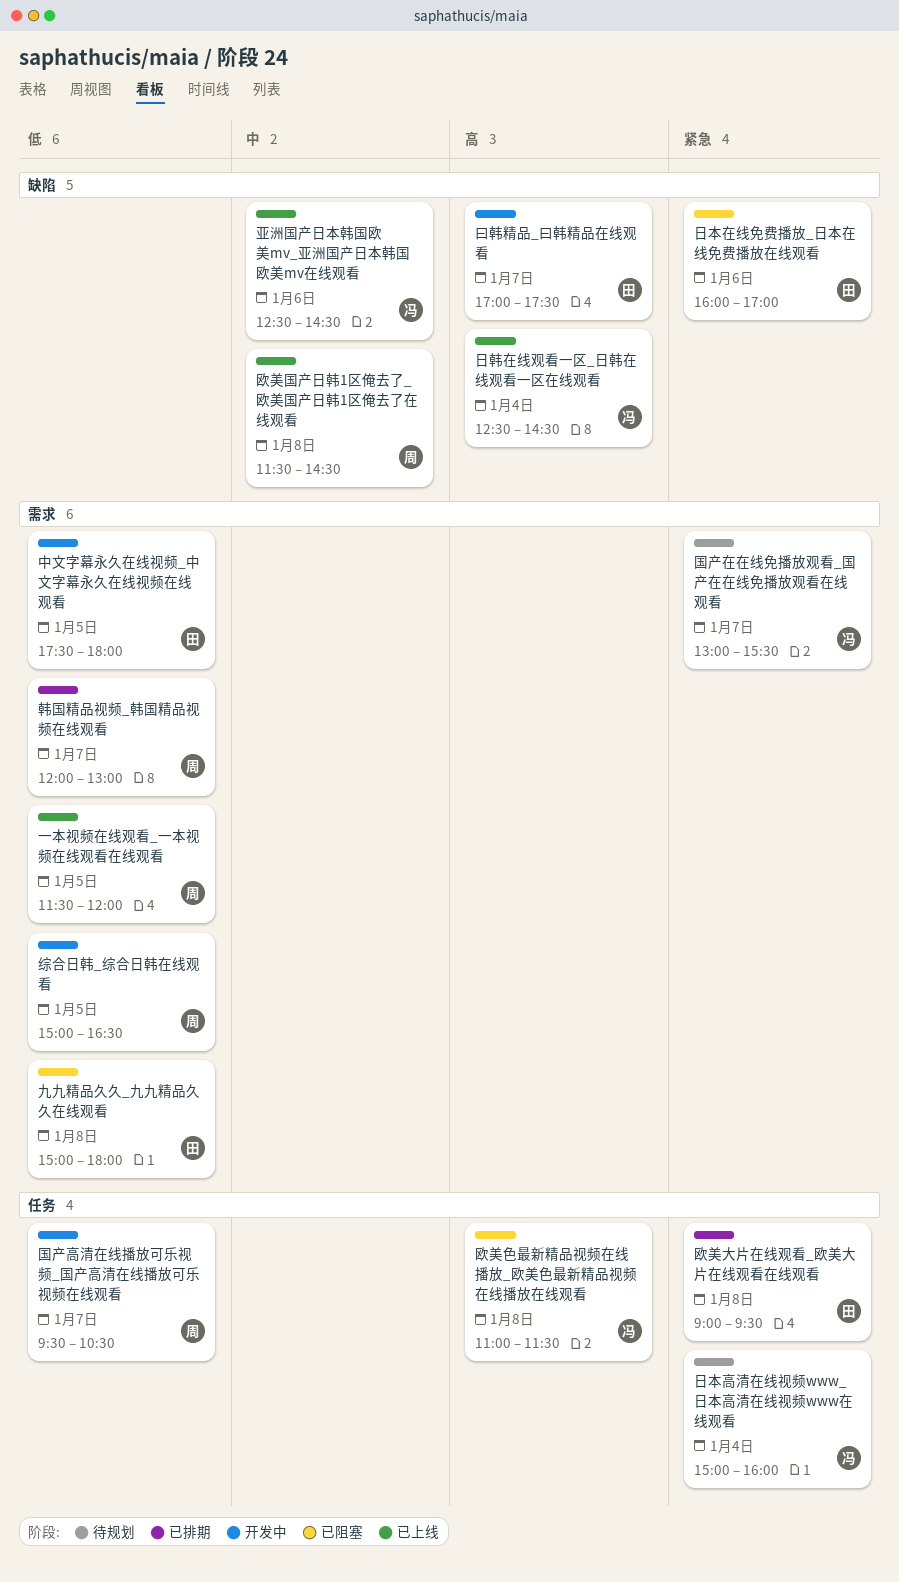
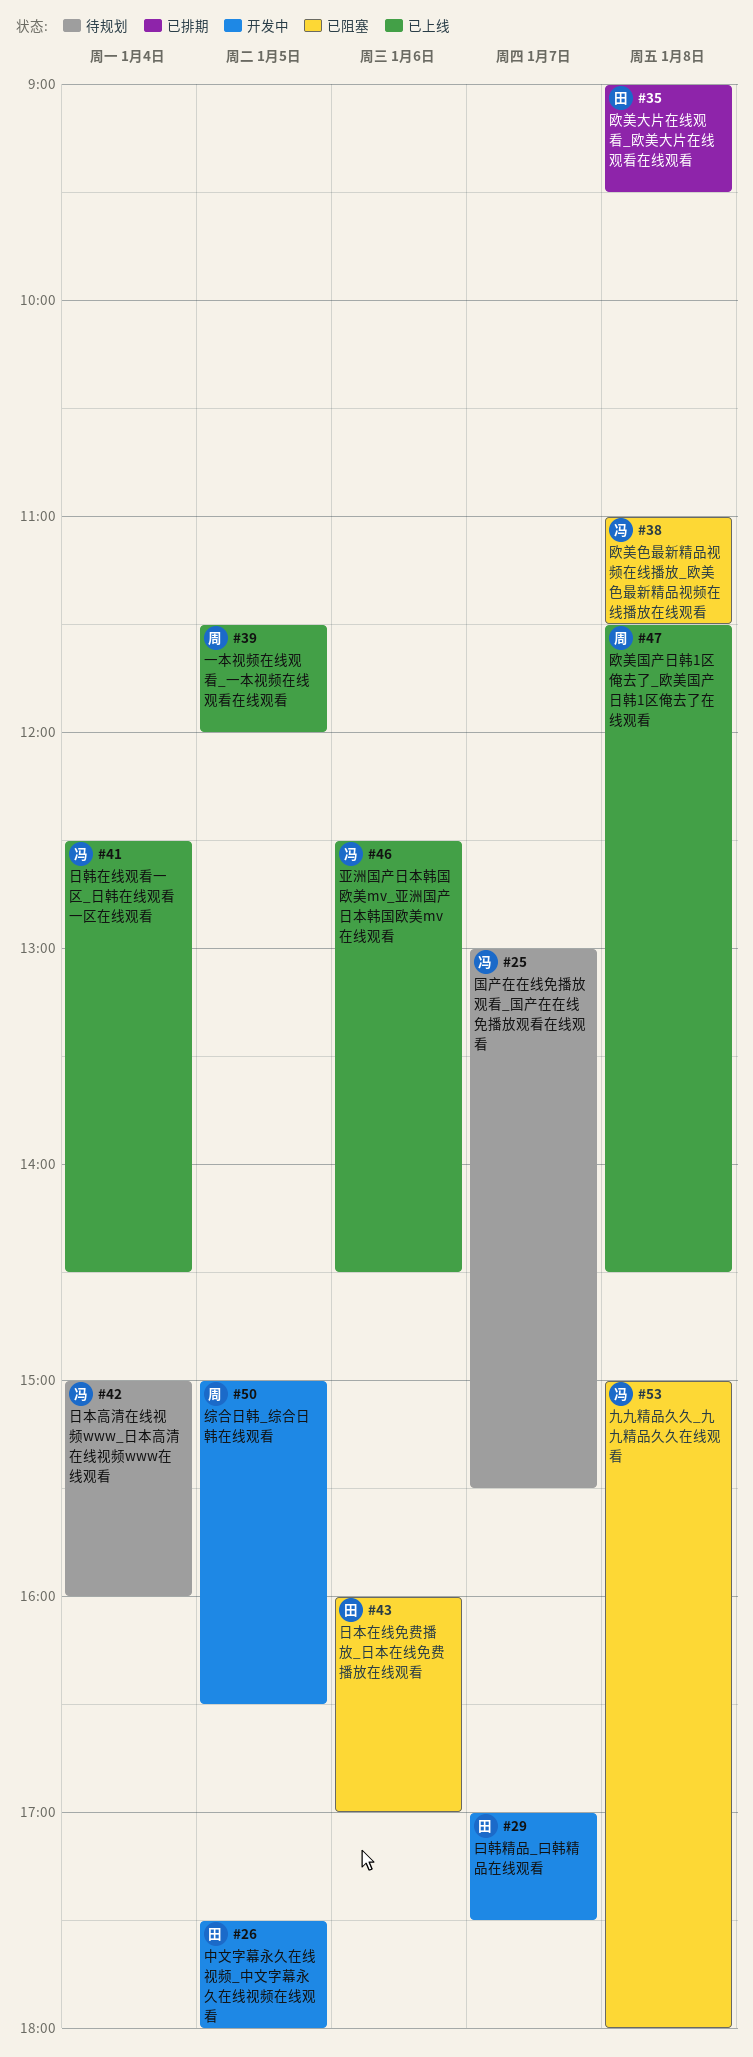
九九精品久久_九九精品久久在线观看, owner: 田 -> 冯
国产高清在线播放可乐视频_国产高清在线播放可乐视频在线观看: present -> none
韩国精品视频_韩国精品视频在线观看: present -> none

